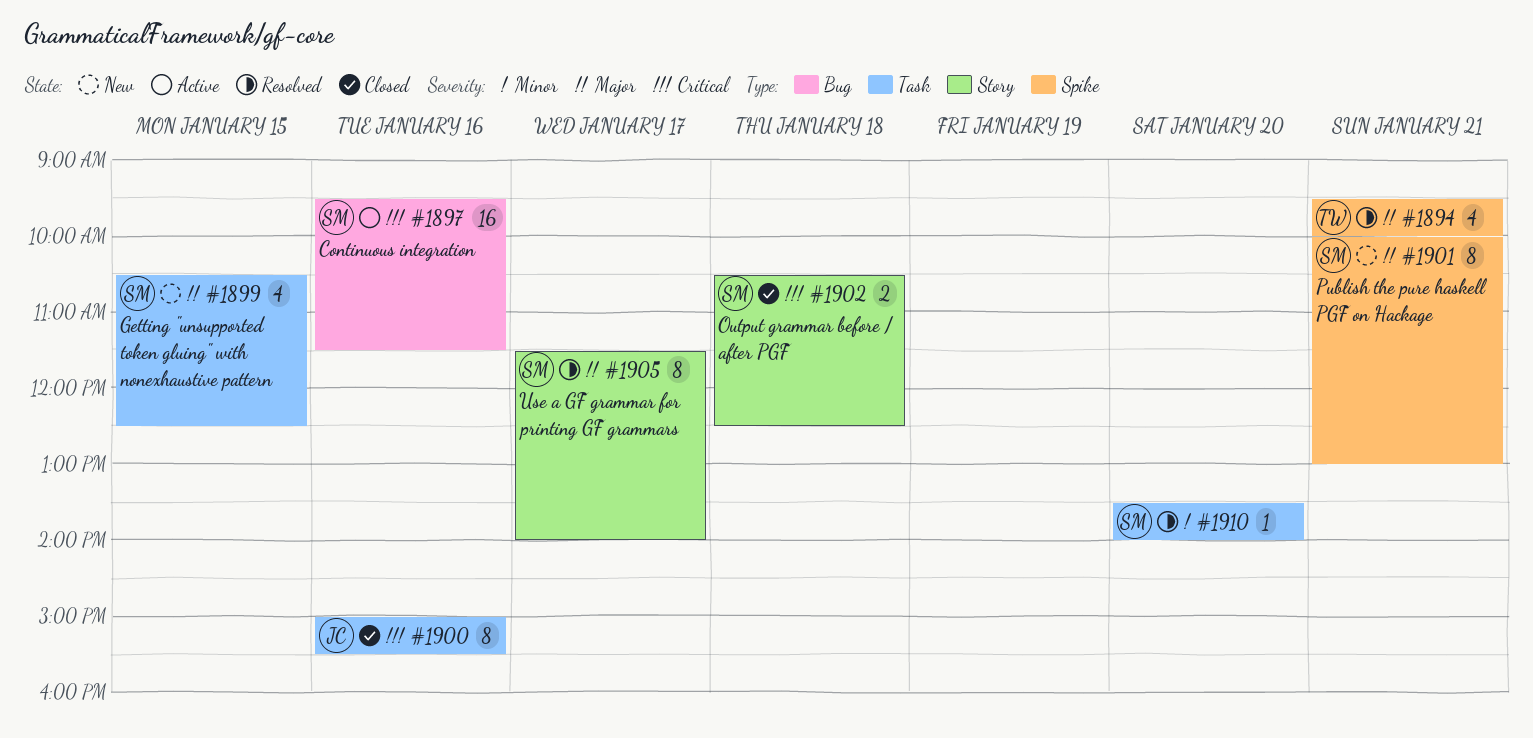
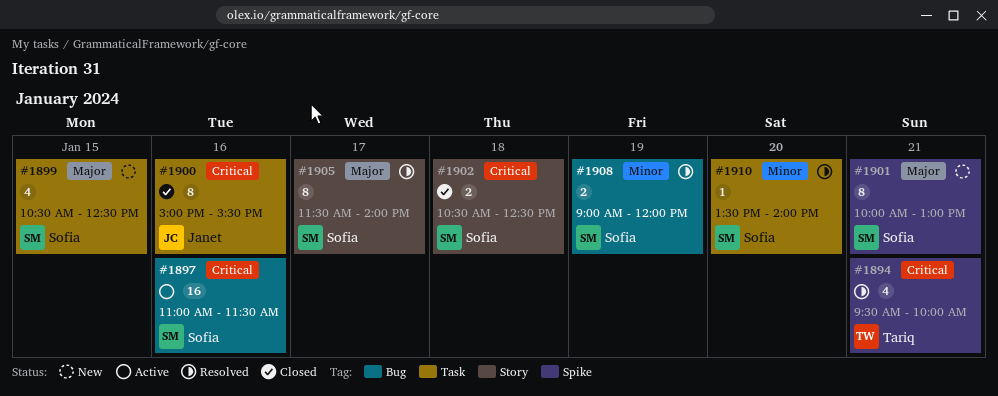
#1894, priority: Major -> Critical
#1897, begins: 09:30 -> 11:00
#1908: none -> present

